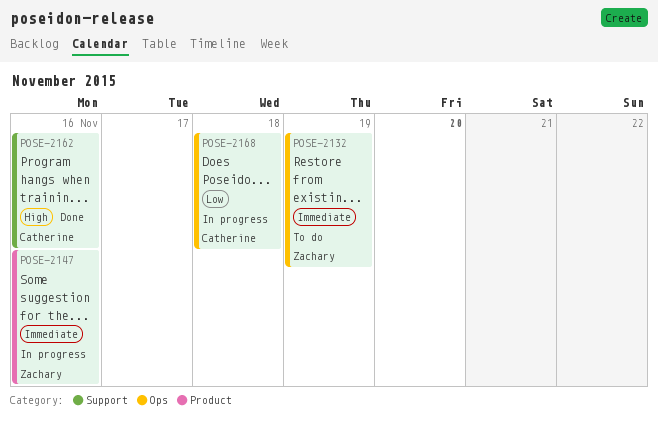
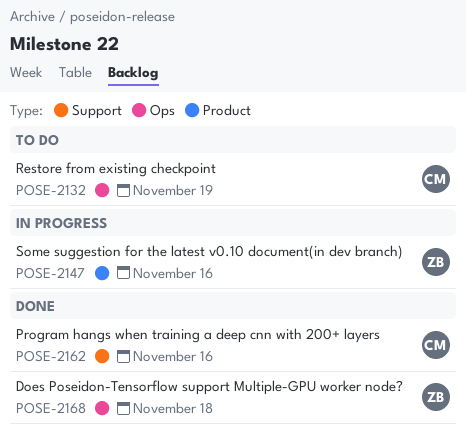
POSE-2132, owner: Zachary -> Catherine
POSE-2168, status: In progress -> Done
POSE-2168, owner: Catherine -> Zachary

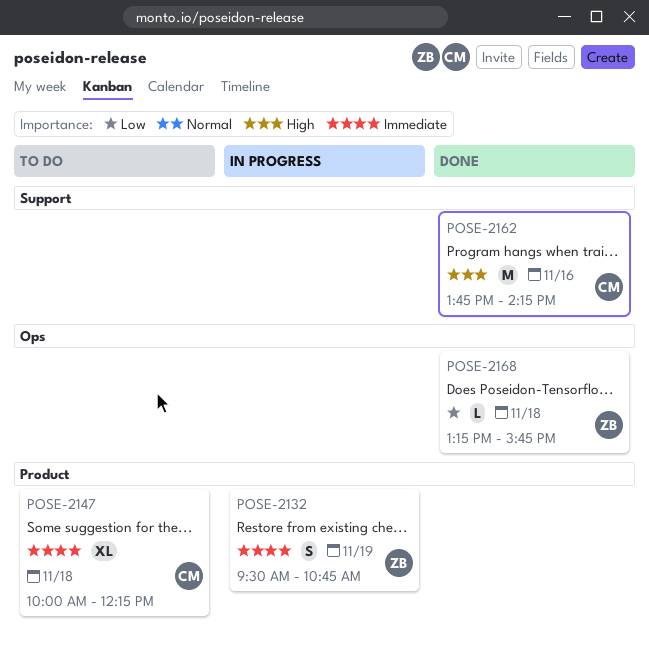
POSE-2132, status: To do -> In progress
POSE-2132, owner: CM -> ZB
POSE-2132, label: Ops -> Product
POSE-2147, status: In progress -> To do
POSE-2147, owner: ZB -> CM
POSE-2147, day: Nov 16 -> Nov 18

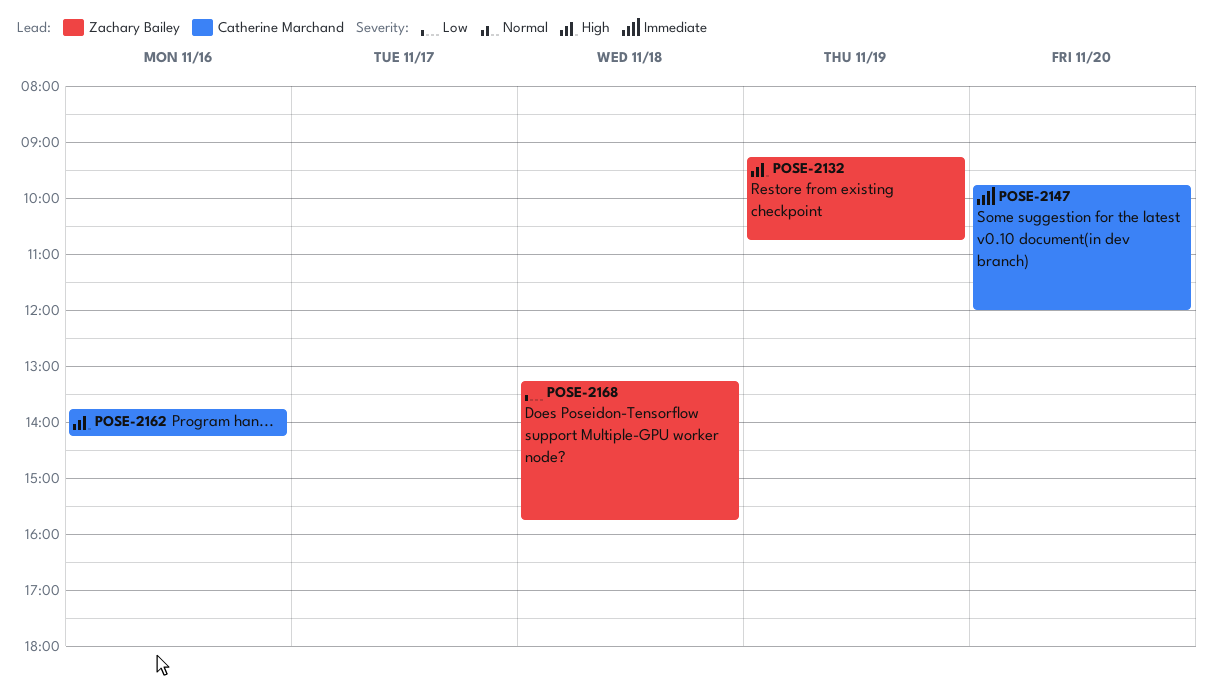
POSE-2132, priority: Immediate -> High
POSE-2132, begins: 09:30 -> 09:15
POSE-2147, day: Nov 18 -> Nov 20
POSE-2147, begins: 10:00 -> 09:45
POSE-2147, ends: 12:15 -> 12:00

